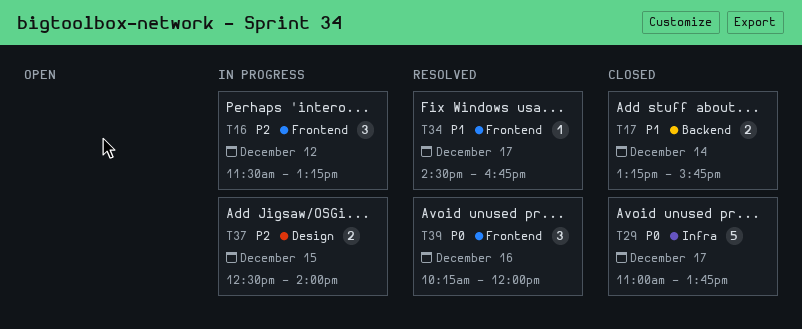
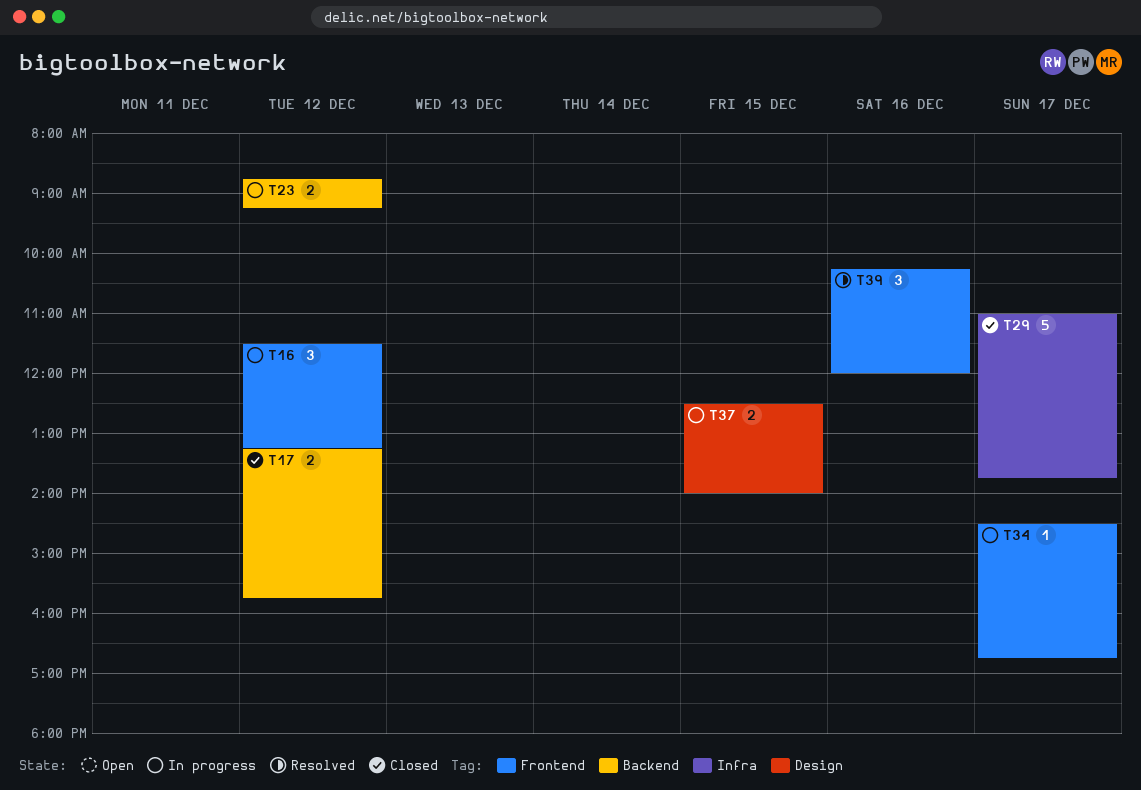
T17, day: Dec 14 -> Dec 12
T23: none -> present
T34, status: Resolved -> In progress

